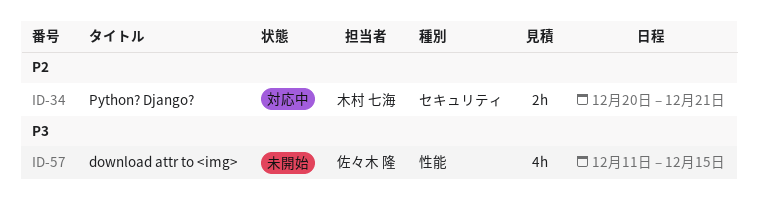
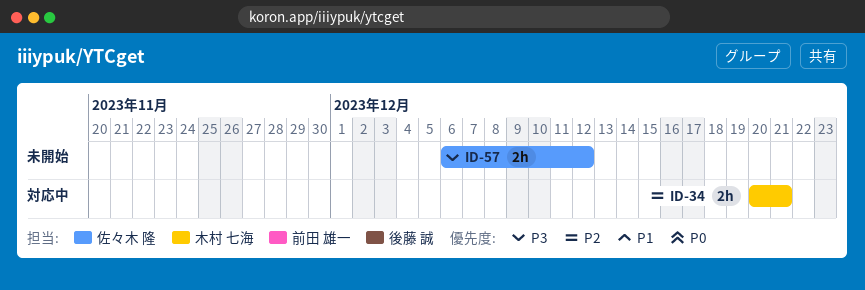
ID-57, estimate: 4h -> 2h
ID-57, start: Dec 11 -> Dec 6
ID-57, due: Dec 15 -> Dec 12

